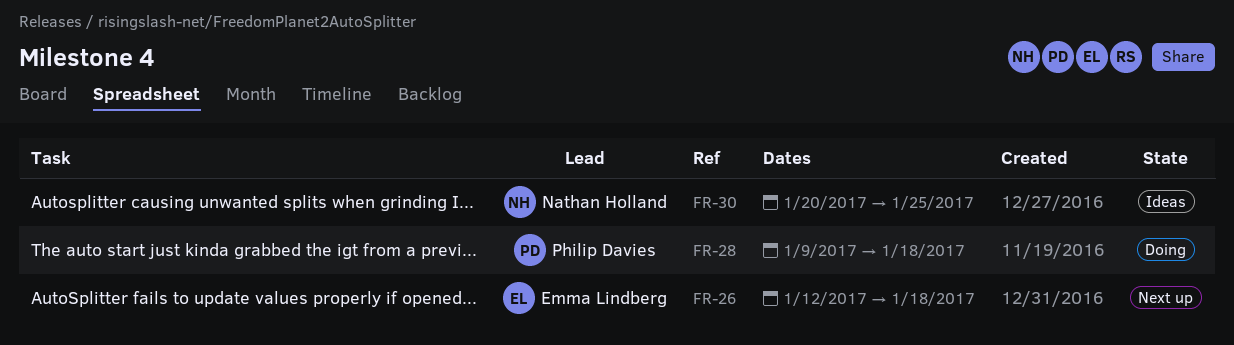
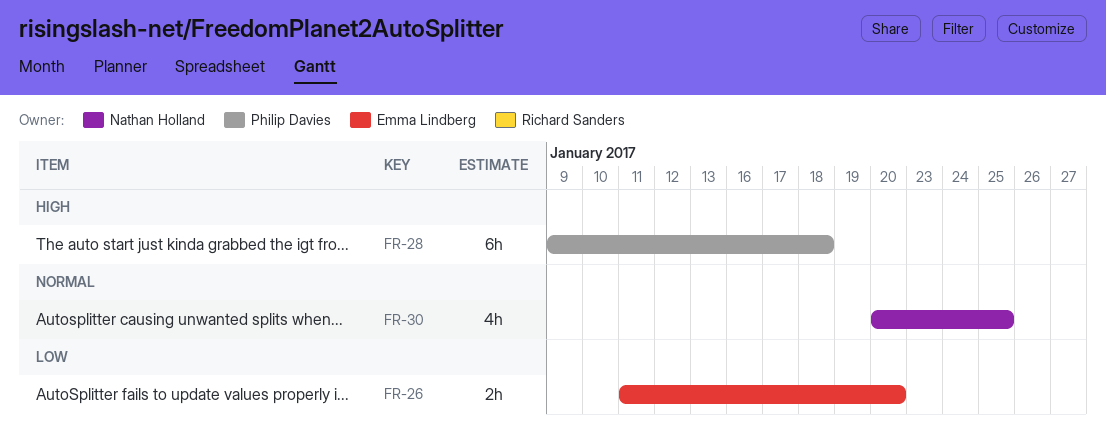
FR-26, start: Jan 12 -> Jan 11
FR-26, due: Jan 18 -> Jan 20

